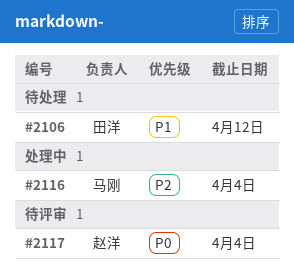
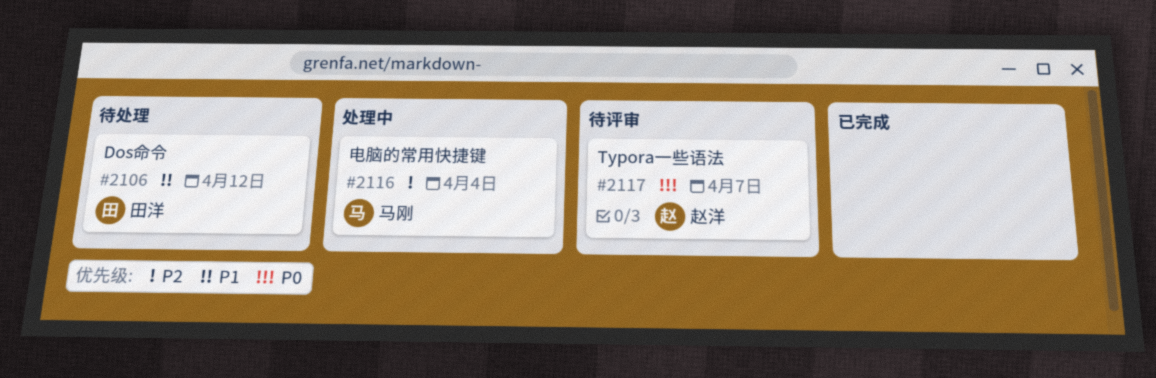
#2117, due: Apr 4 -> Apr 7

